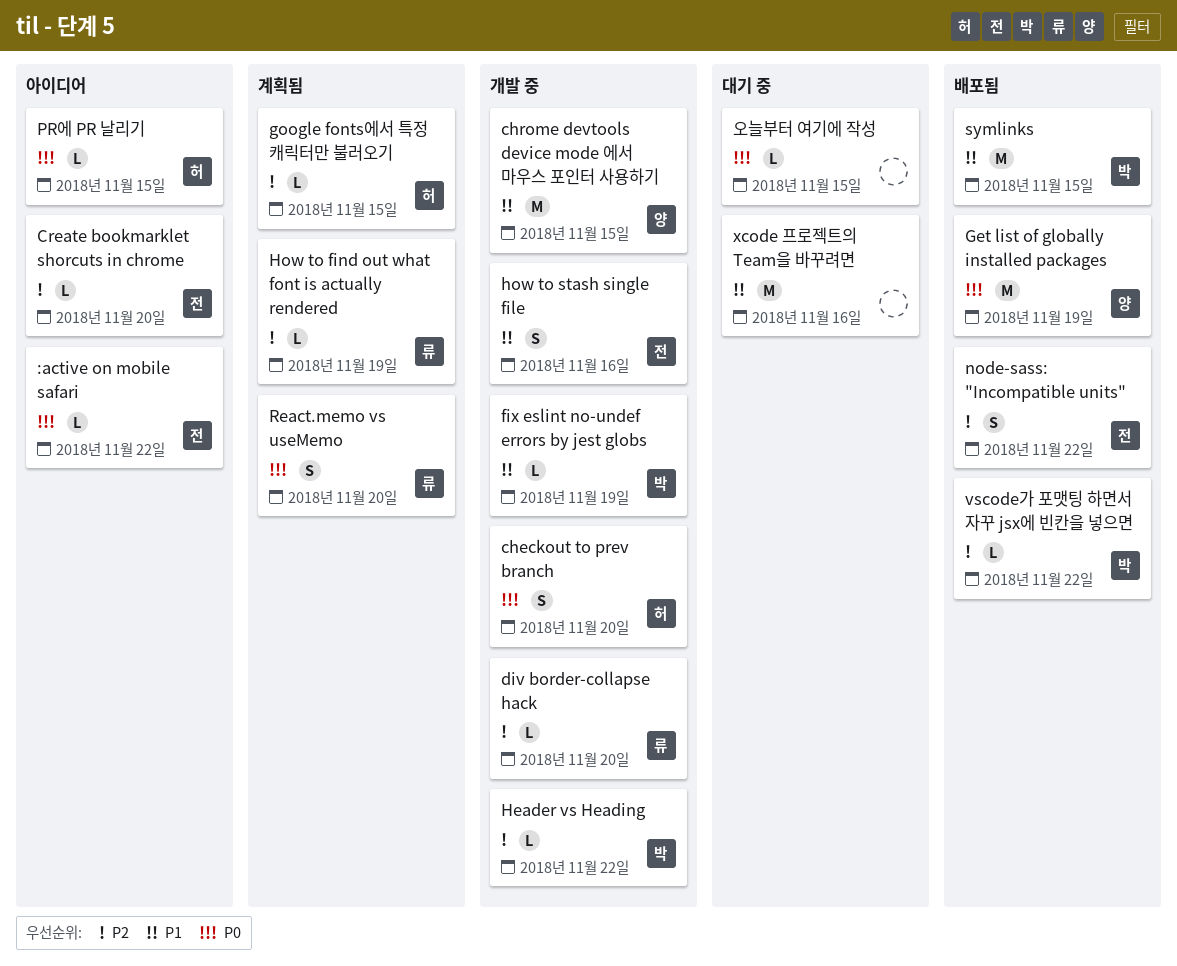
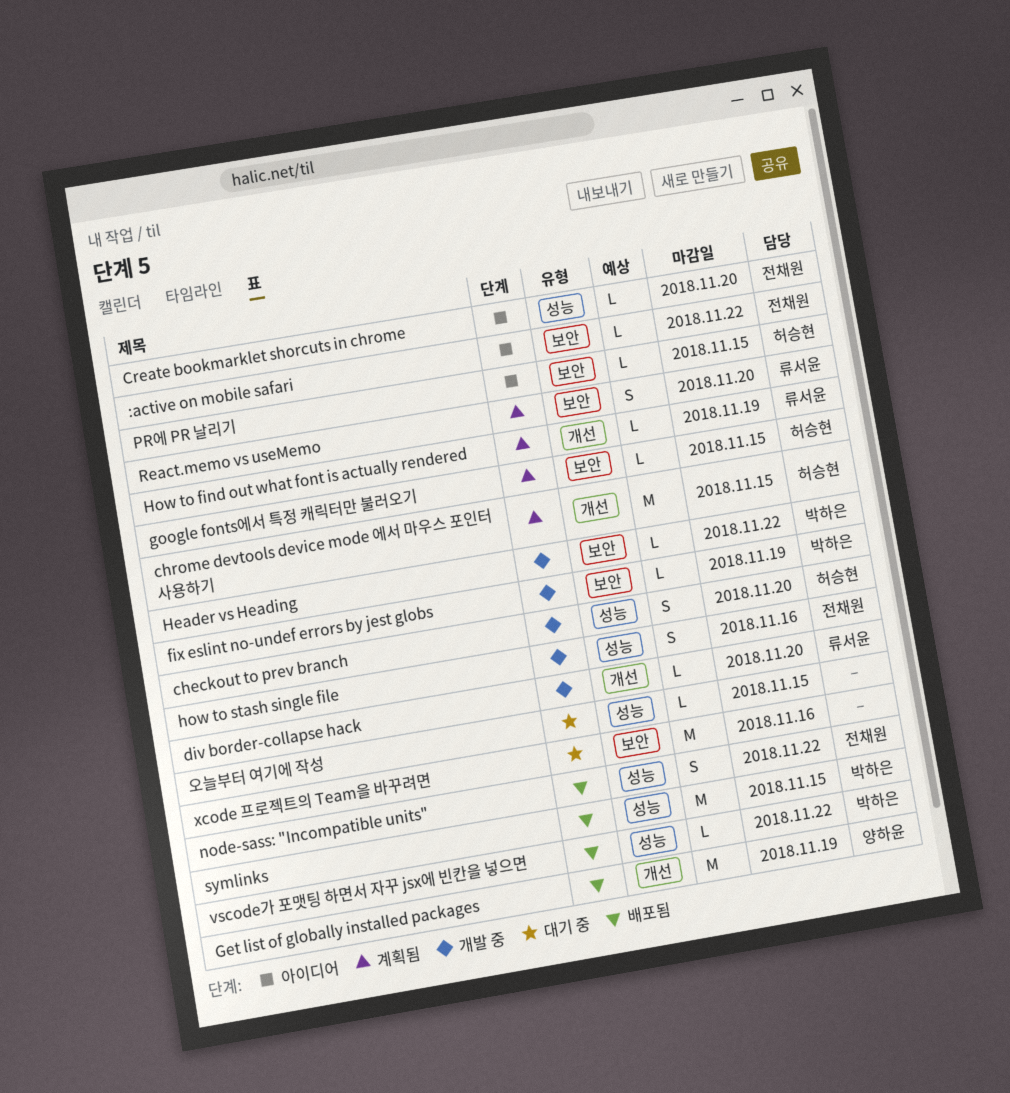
chrome devtools device mode 에서 마우스 포인터 사용하기, status: 개발 중 -> 계획됨
chrome devtools device mode 에서 마우스 포인터 사용하기, owner: 양하윤 -> 허승현

